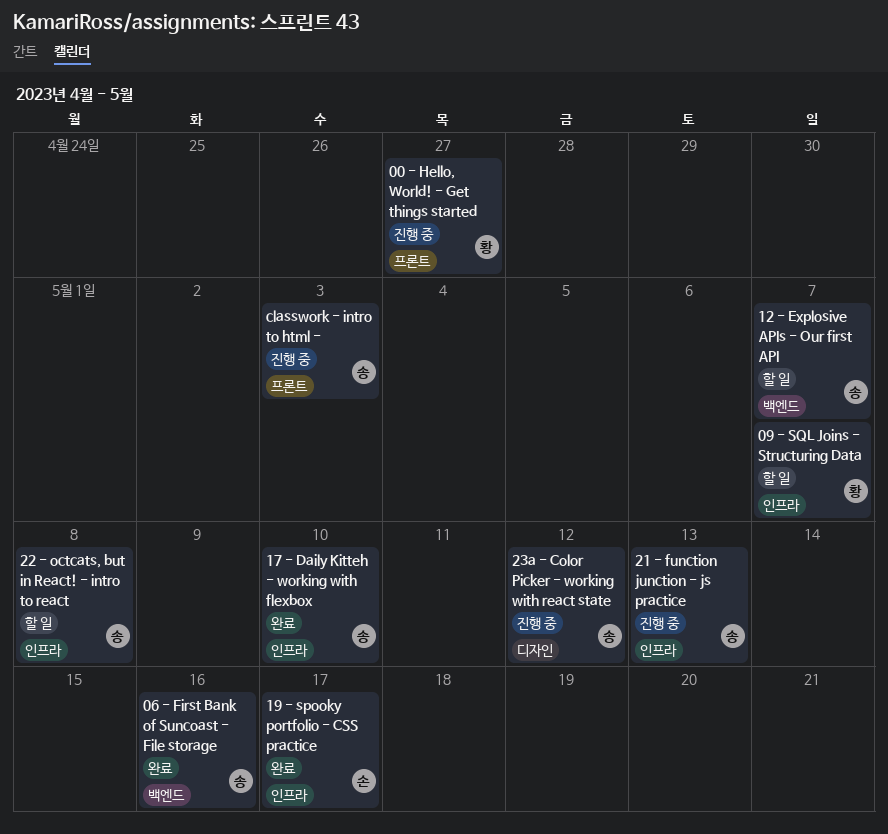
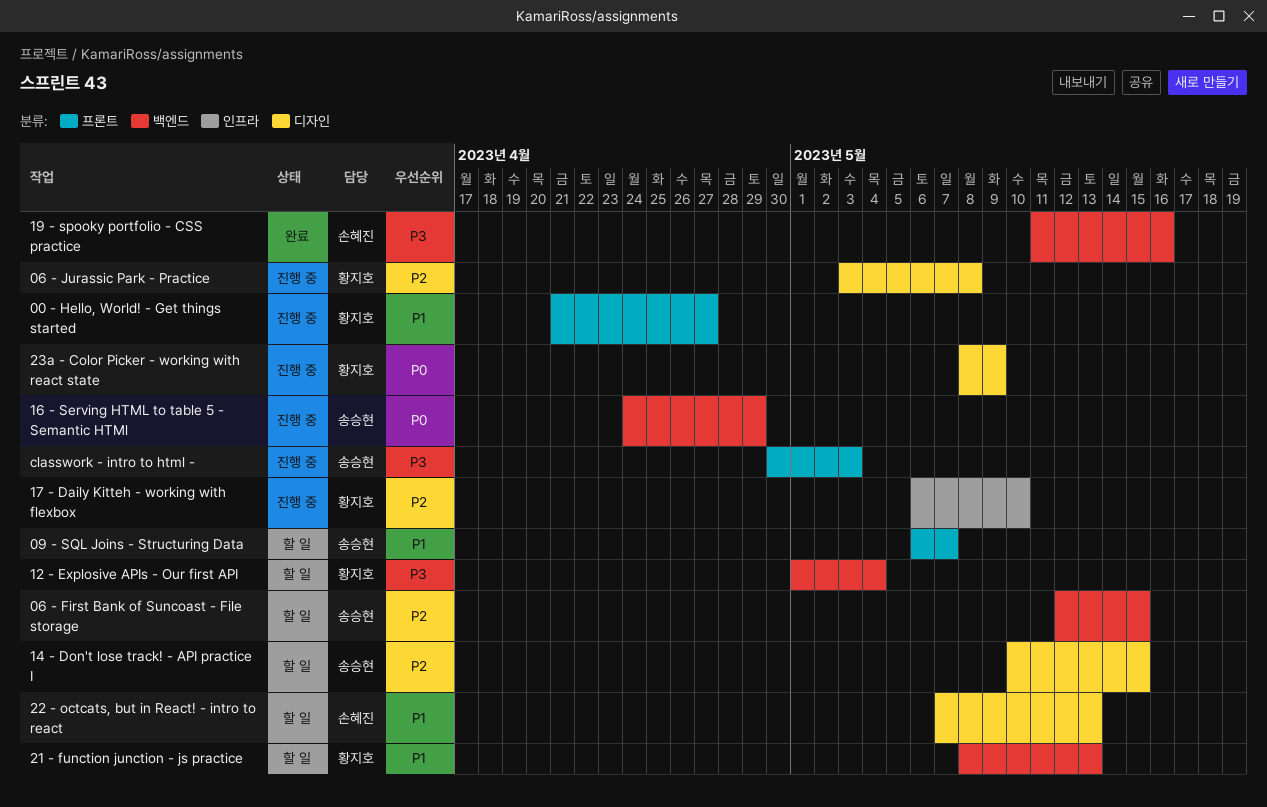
06 - First Bank of Suncoast - File storage, status: 완료 -> 할 일
06 - First Bank of Suncoast - File storage, due: May 16 -> May 15
06 - Jurassic Park - Practice: none -> present
09 - SQL Joins - Structuring Data, owner: 황지호 -> 송승현
09 - SQL Joins - Structuring Data, label: 인프라 -> 프론트
12 - Explosive APIs - Our first API, owner: 송승현 -> 황지호
12 - Explosive APIs - Our first API, due: May 7 -> May 4
14 - Don't lose track! - API practice I: none -> present
16 - Serving HTML to table 5 - Semantic HTMl: none -> present
17 - Daily Kitteh - working with flexbox, status: 완료 -> 진행 중
17 - Daily Kitteh - working with flexbox, owner: 송승현 -> 황지호
19 - spooky portfolio - CSS practice, label: 인프라 -> 백엔드
19 - spooky portfolio - CSS practice, due: May 17 -> May 16
21 - function junction - js practice, status: 진행 중 -> 할 일
21 - function junction - js practice, owner: 송승현 -> 황지호
21 - function junction - js practice, label: 인프라 -> 백엔드
22 - octcats, but in React! - intro to react, owner: 송승현 -> 손혜진
22 - octcats, but in React! - intro to react, label: 인프라 -> 디자인
22 - octcats, but in React! - intro to react, due: May 8 -> May 13
23a - Color Picker - working with react state, owner: 송승현 -> 황지호
23a - Color Picker - working with react state, due: May 12 -> May 9

